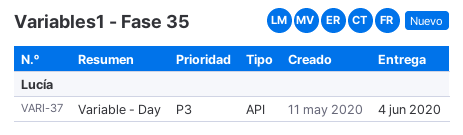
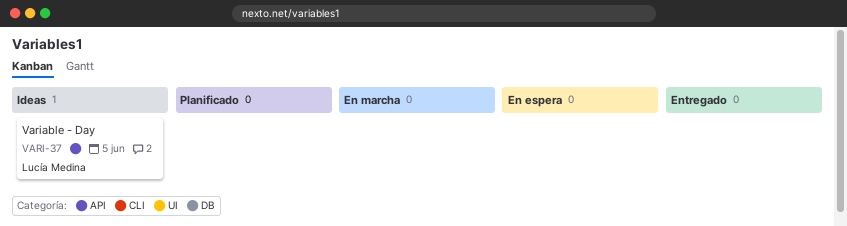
VARI-37, due: Jun 4 -> Jun 5

